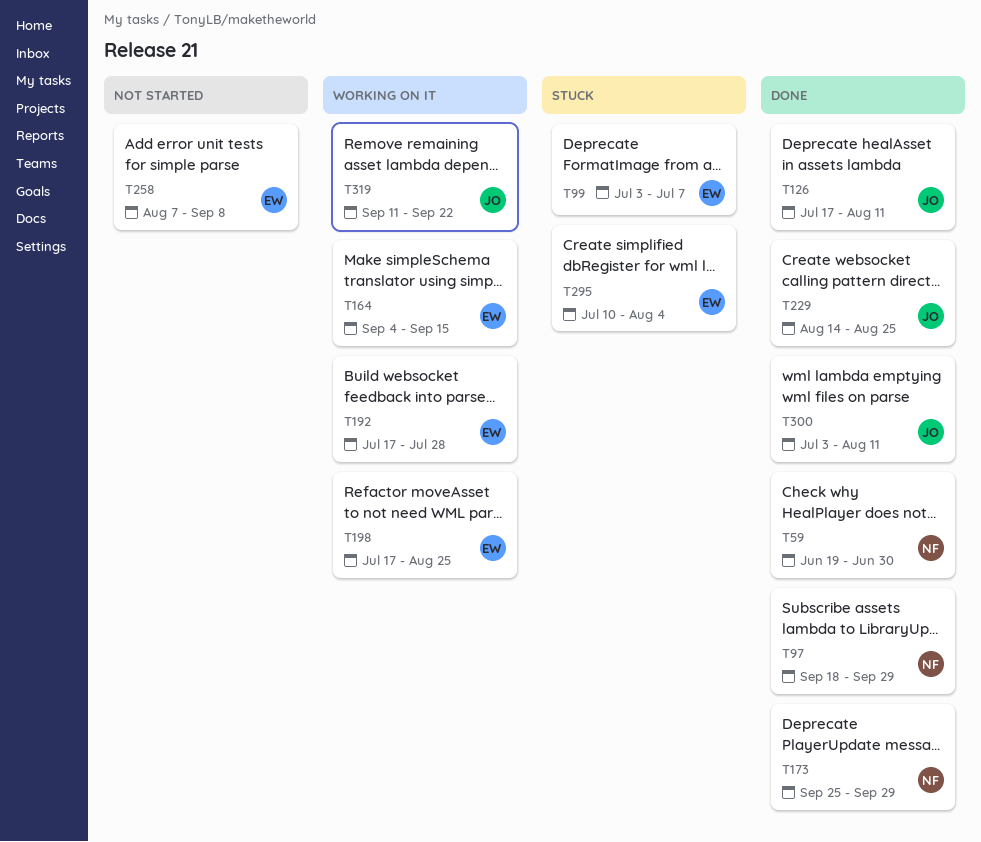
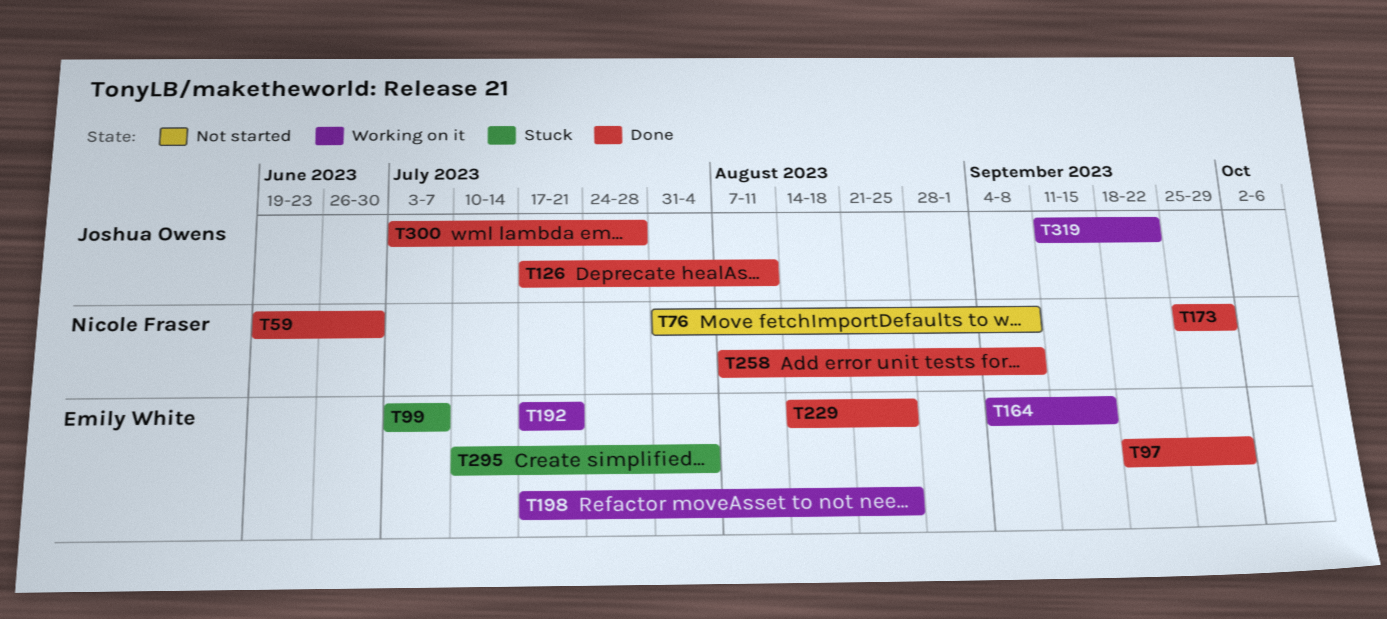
T76: none -> present
T97, owner: Nicole Fraser -> Emily White
T192, due: Jul 28 -> Jul 21
T229, owner: Joshua Owens -> Emily White
T258, status: Not started -> Done
T258, owner: Emily White -> Nicole Fraser
T300, due: Aug 11 -> Jul 28

